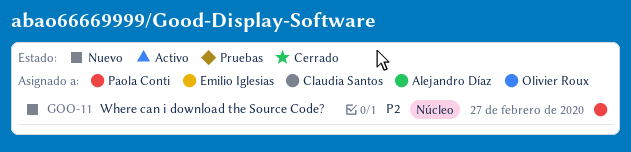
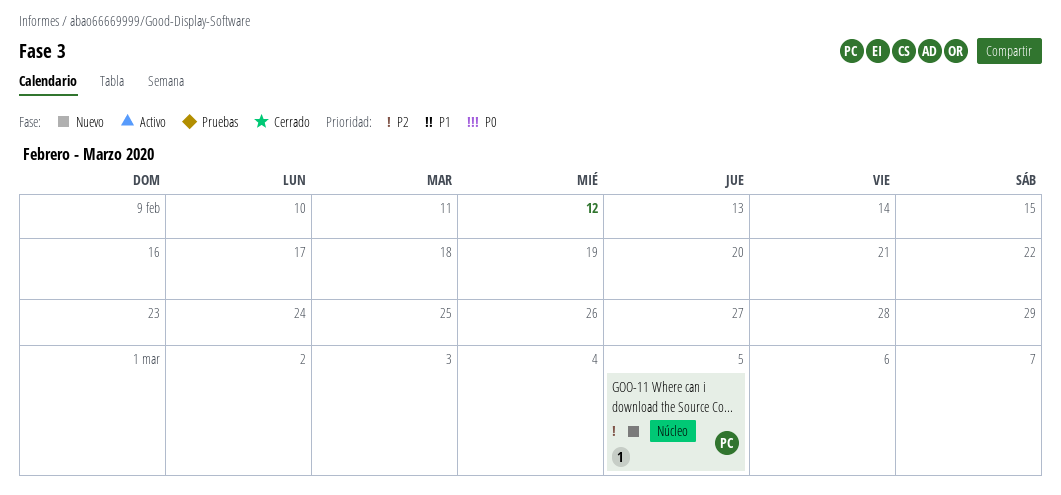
GOO-11, due: Feb 27 -> Mar 5

